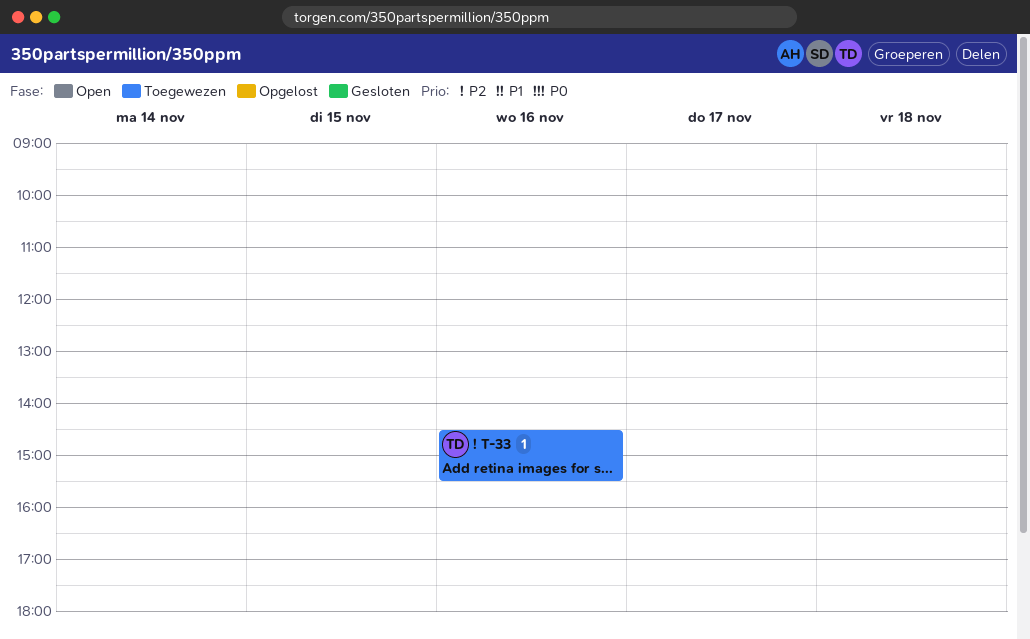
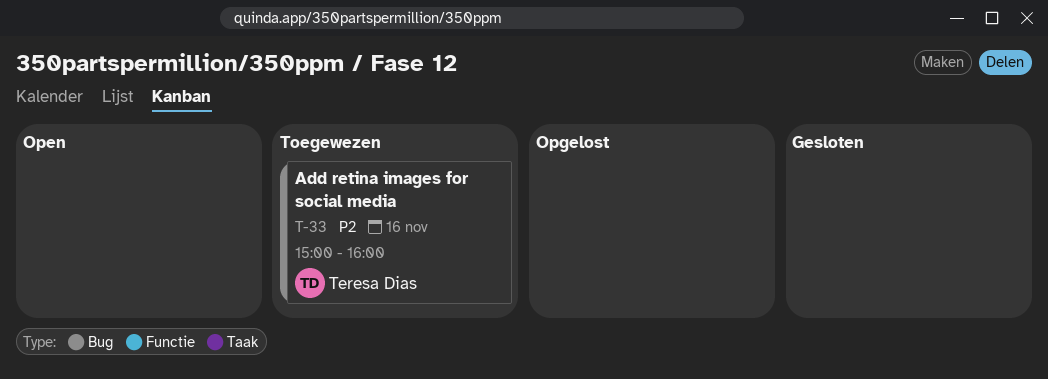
T-33, begins: 14:30 -> 15:00
T-33, ends: 15:30 -> 16:00

